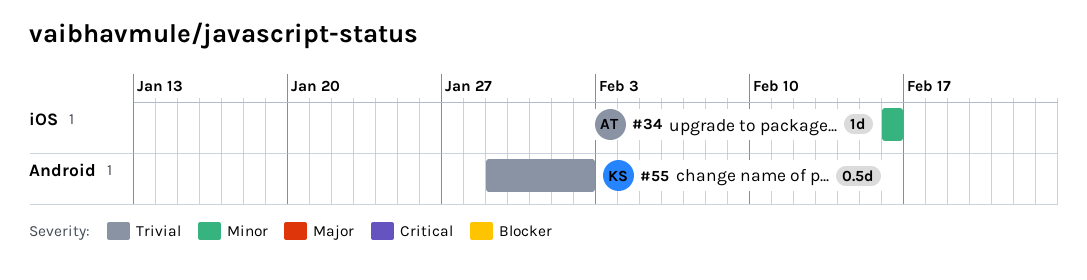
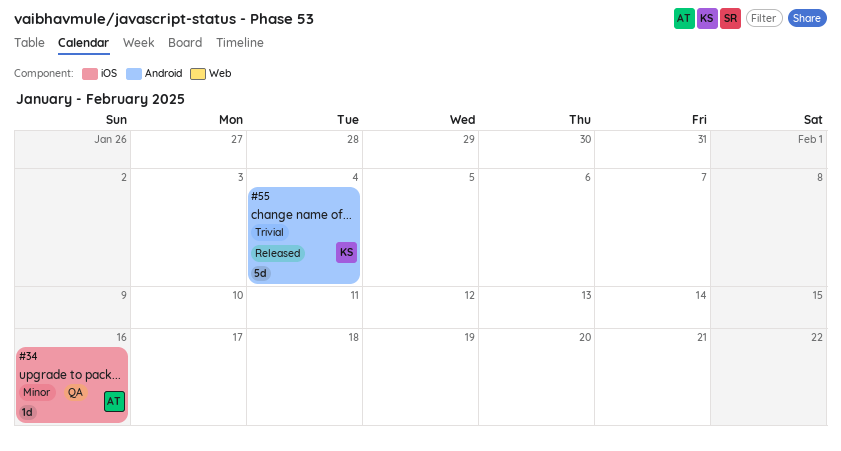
#55, estimate: 0.5d -> 5d
#55, due: Feb 2 -> Feb 4

